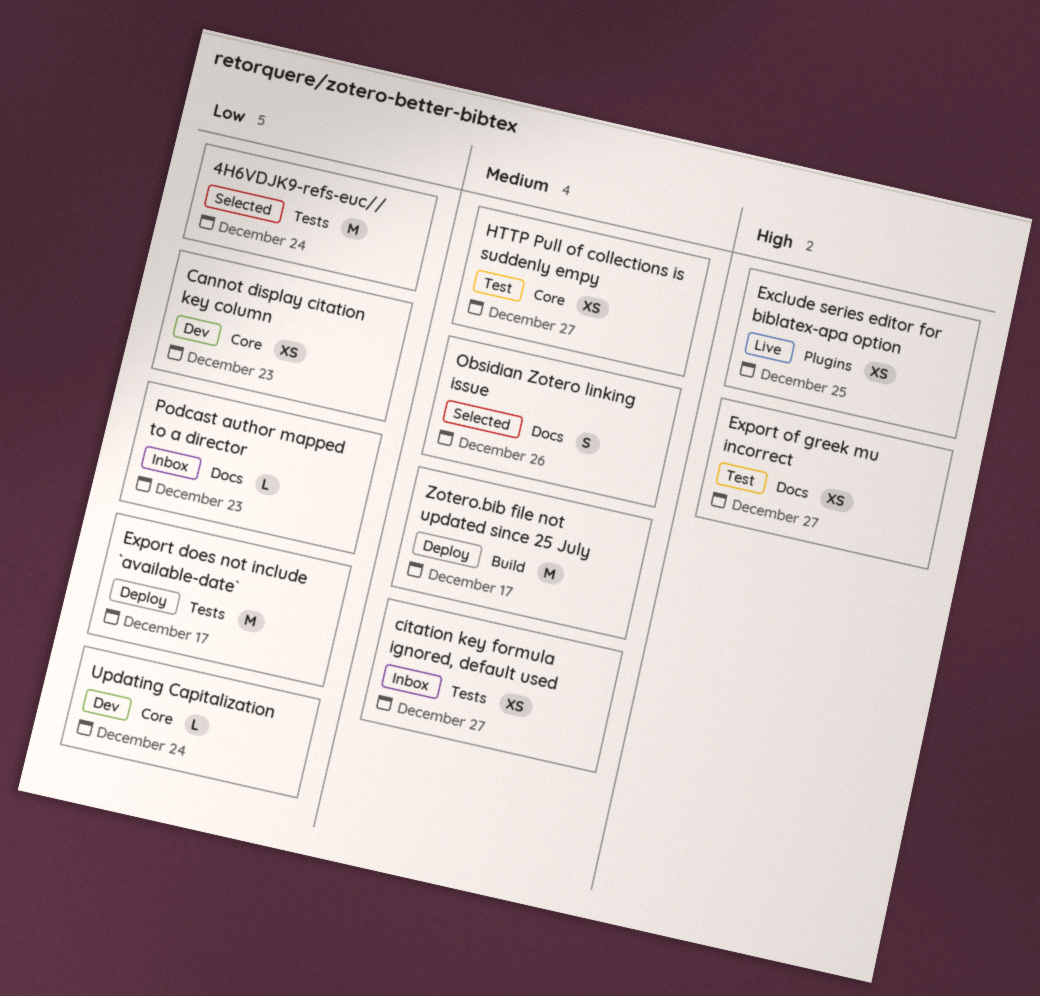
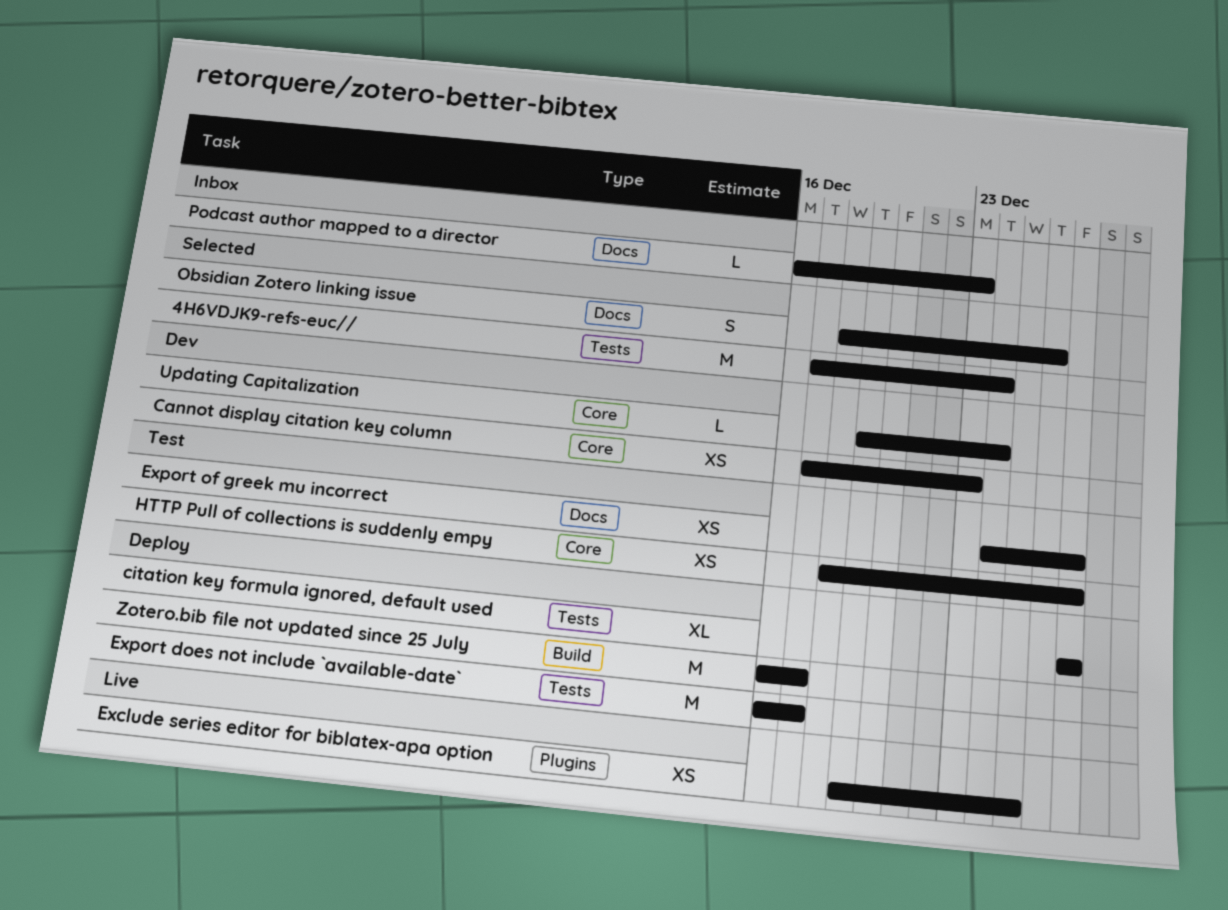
citation key formula ignored, default used, status: Inbox -> Deploy
citation key formula ignored, default used, estimate: XS -> XL

